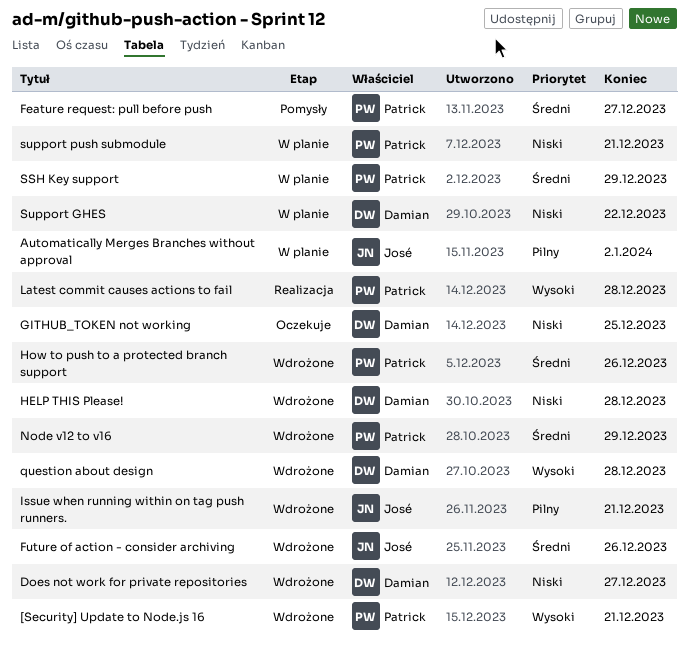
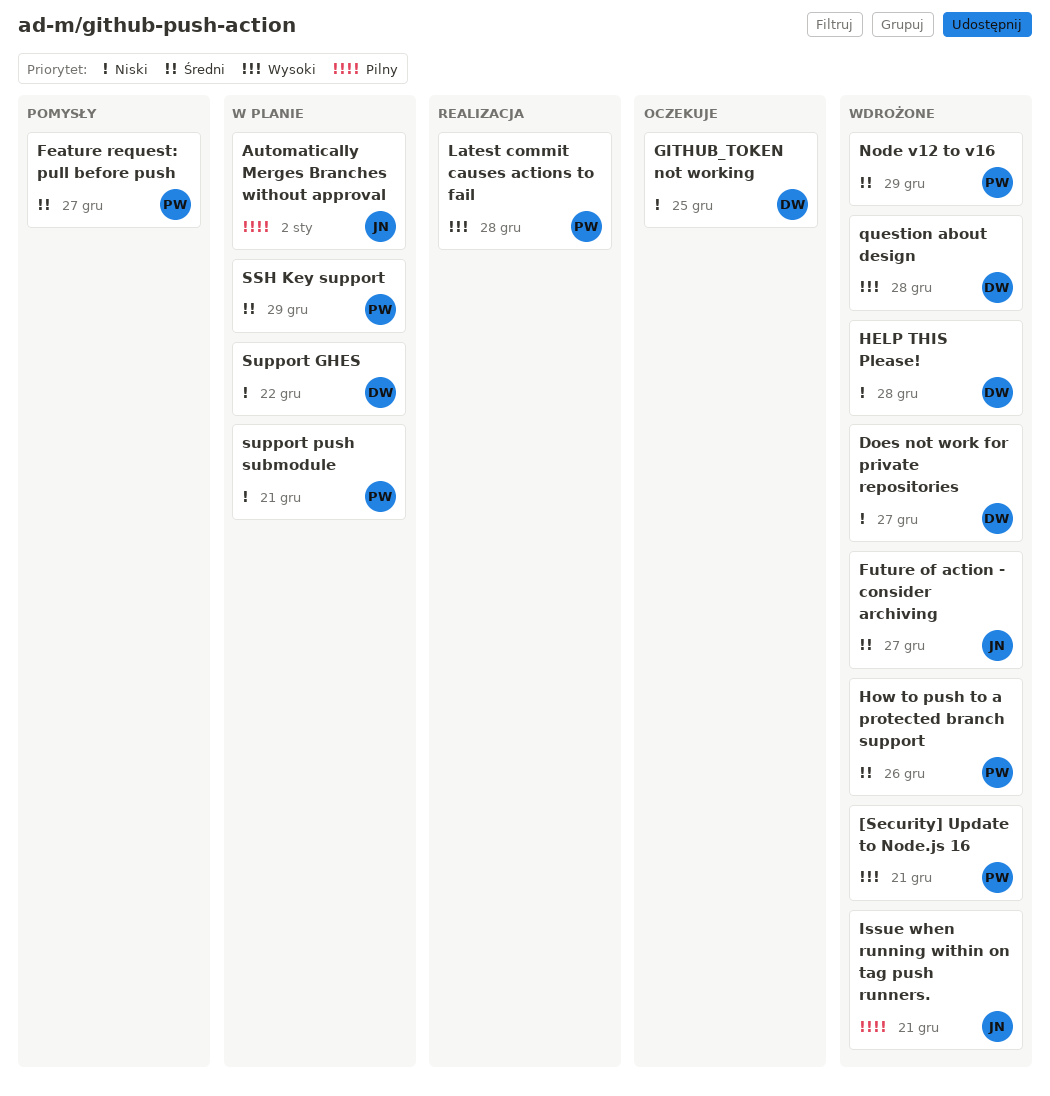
Future of action - consider archiving, due: Dec 26 -> Dec 27

